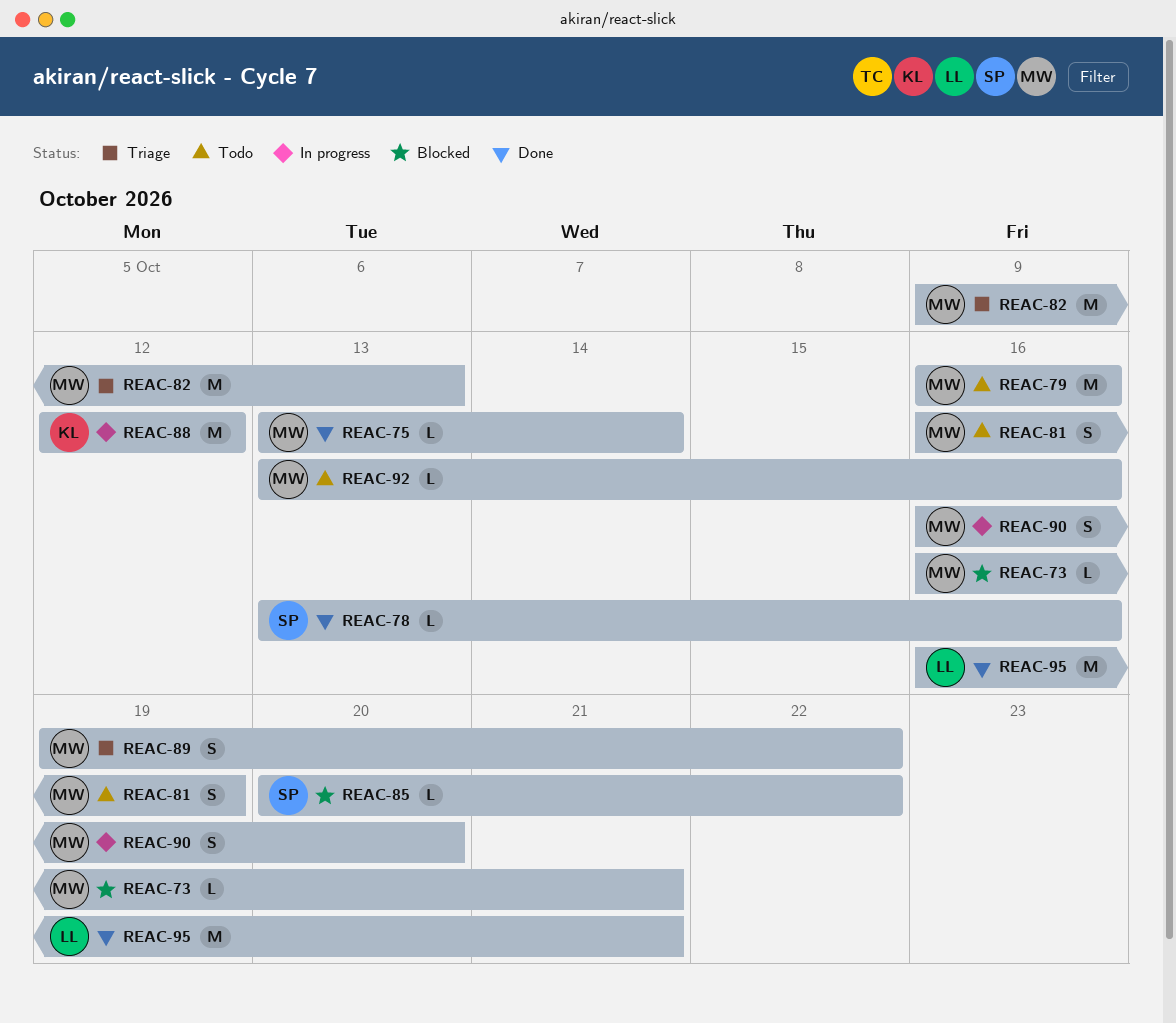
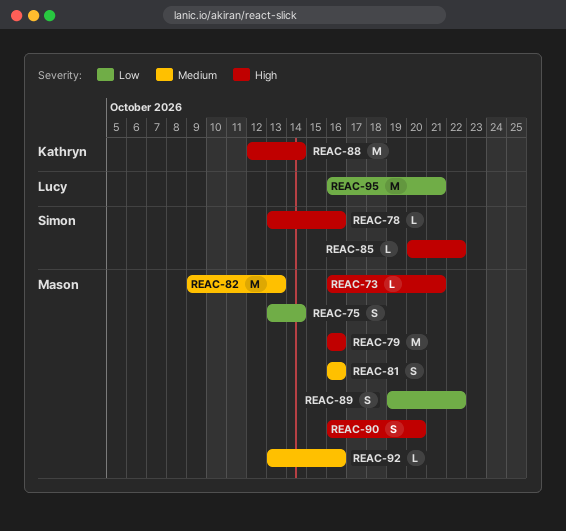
REAC-75, estimate: L -> S
REAC-81, due: Oct 19 -> Oct 16
REAC-88, due: Oct 12 -> Oct 14

